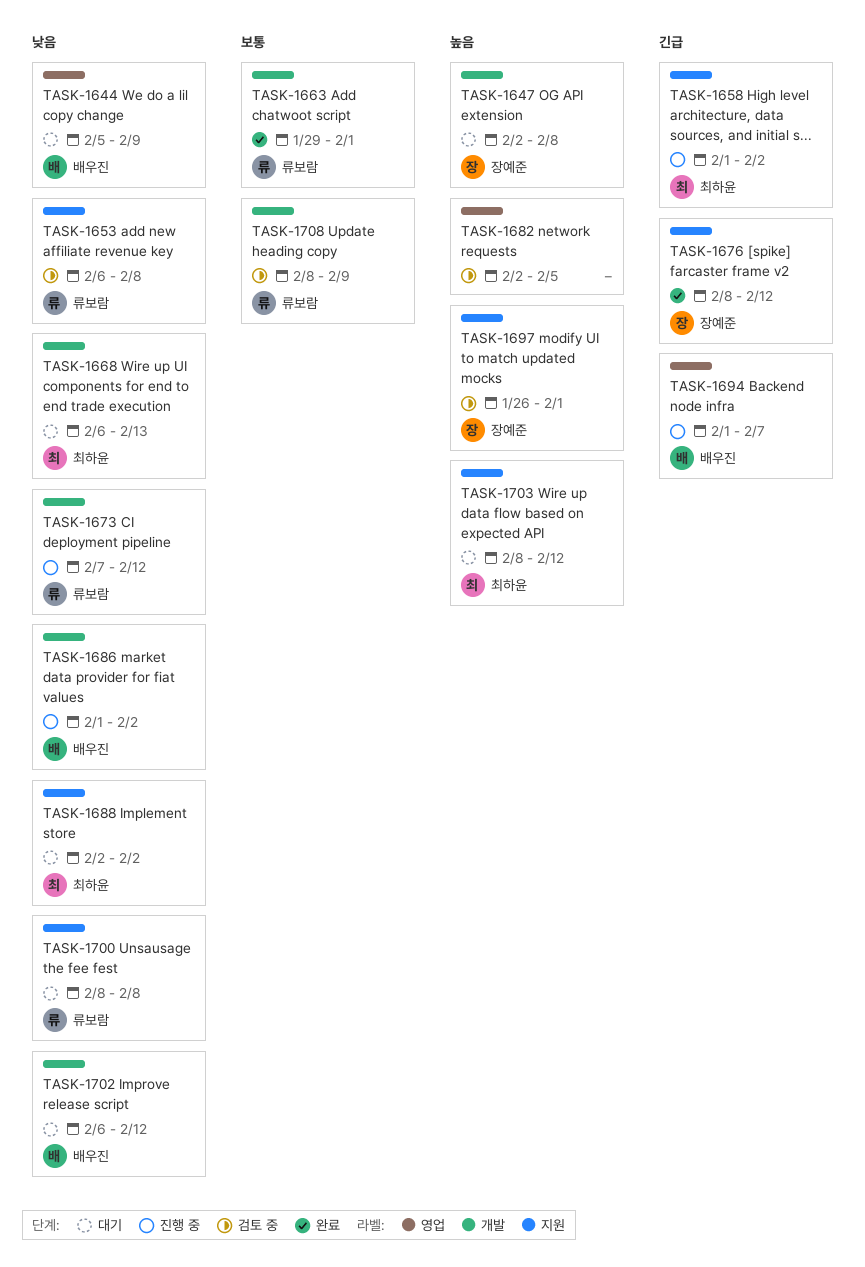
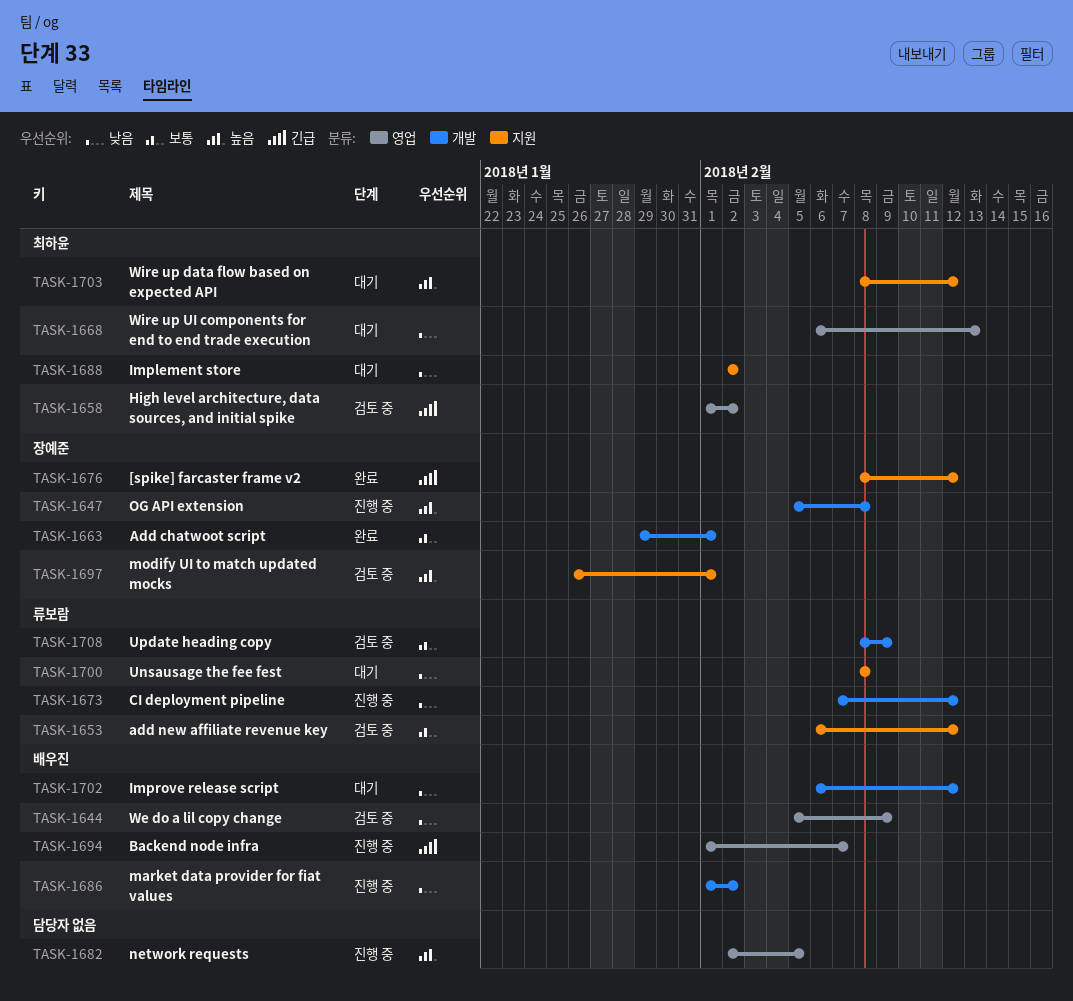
TASK-1644, status: 대기 -> 검토 중
TASK-1647, status: 대기 -> 진행 중
TASK-1647, start: Feb 2 -> Feb 5
TASK-1653, priority: 낮음 -> 보통
TASK-1653, due: Feb 8 -> Feb 12
TASK-1658, status: 진행 중 -> 검토 중
TASK-1658, label: 지원 -> 영업
TASK-1663, owner: 류보람 -> 장예준
TASK-1668, label: 개발 -> 영업
TASK-1682, status: 검토 중 -> 진행 중

